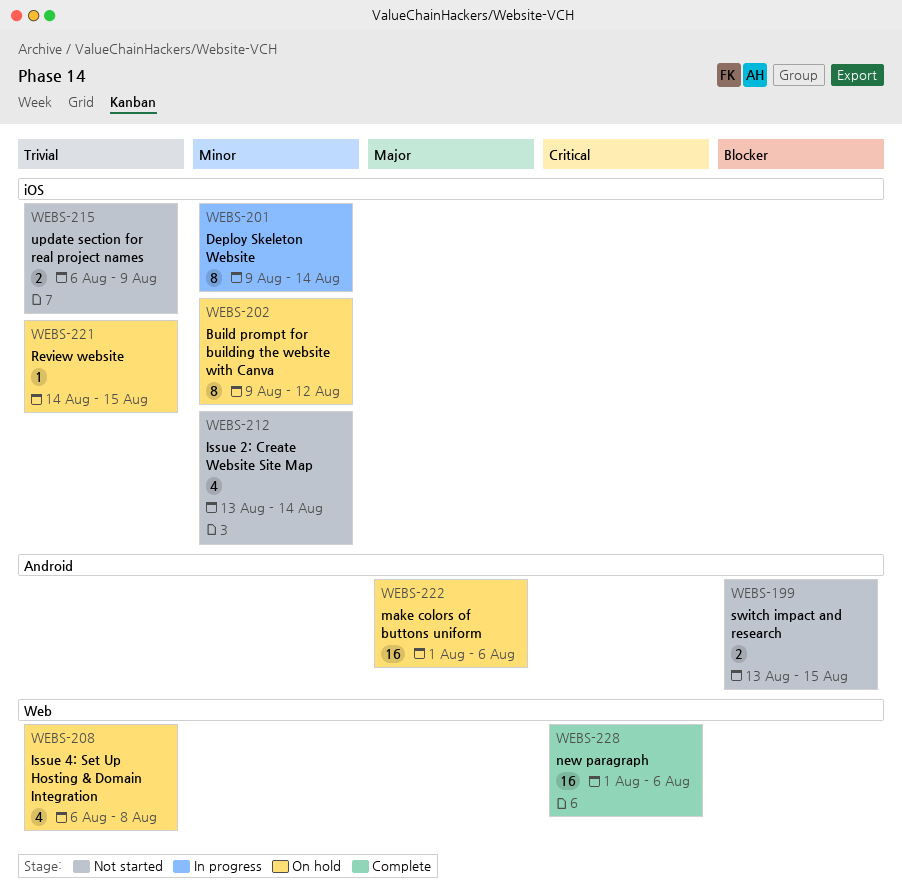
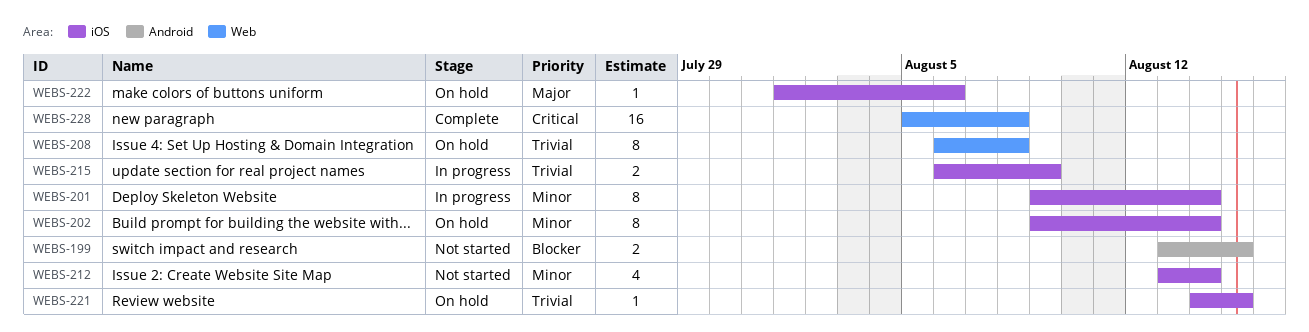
WEBS-202, due: Aug 12 -> Aug 14
WEBS-208, estimate: 4 -> 8
WEBS-215, status: Not started -> In progress
WEBS-222, label: Android -> iOS
WEBS-222, estimate: 16 -> 1
WEBS-228, start: Aug 1 -> Aug 5
WEBS-228, due: Aug 6 -> Aug 8

